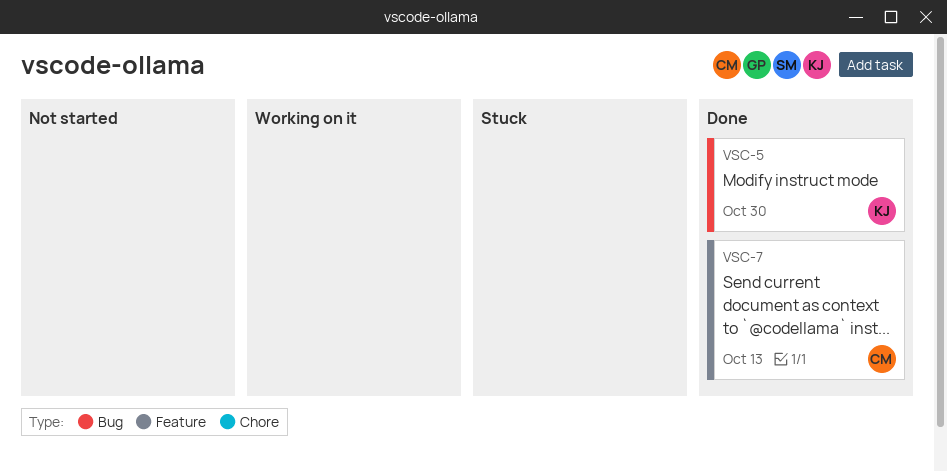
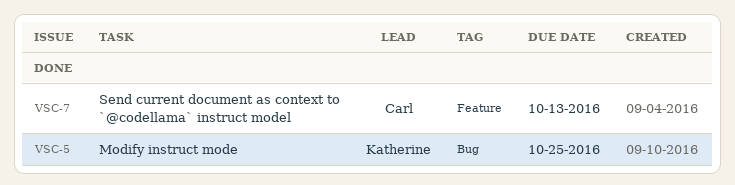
VSC-5, due: Oct 30 -> Oct 25

